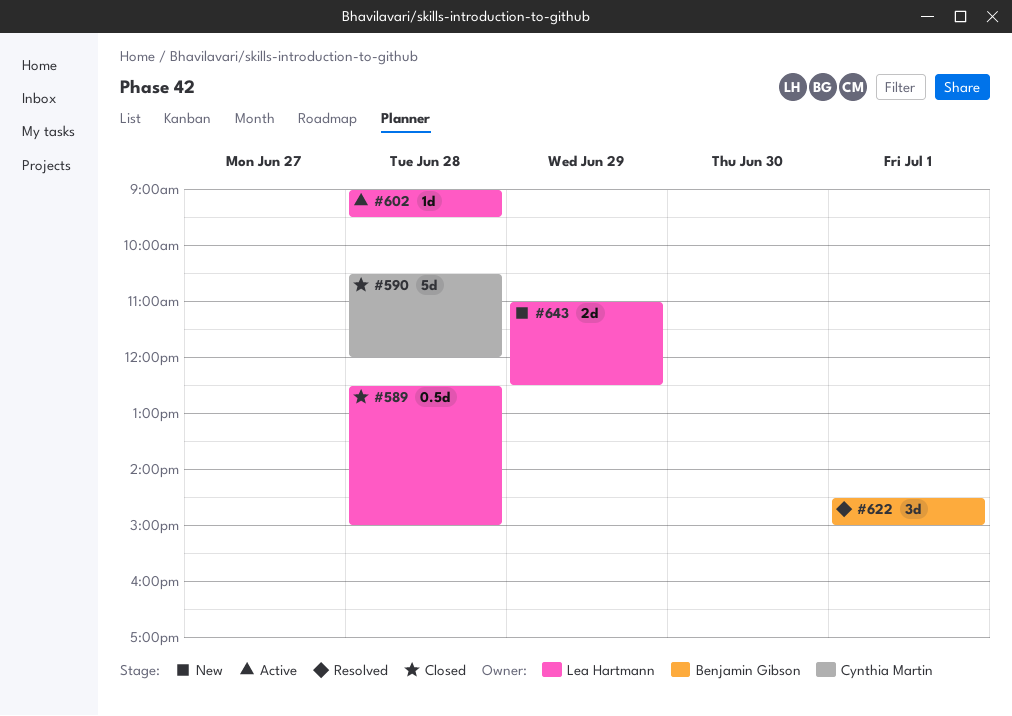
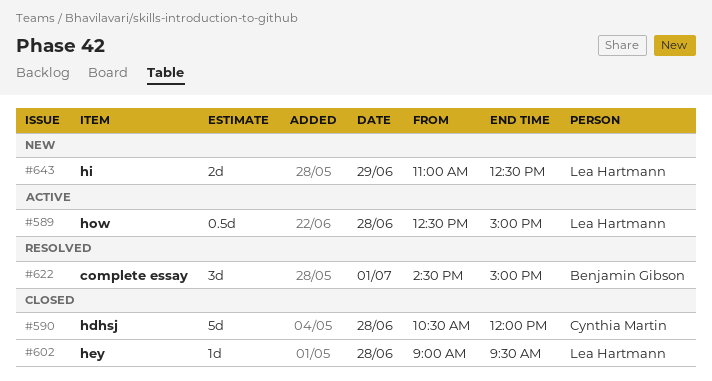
#589, status: Closed -> Active
#602, status: Active -> Closed

